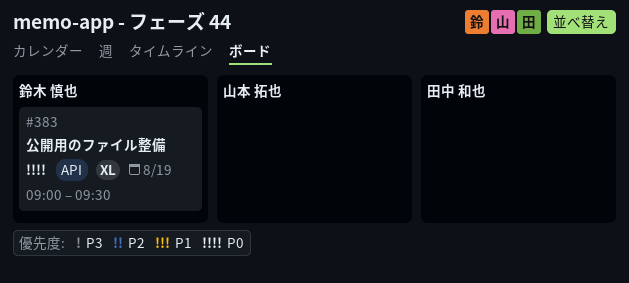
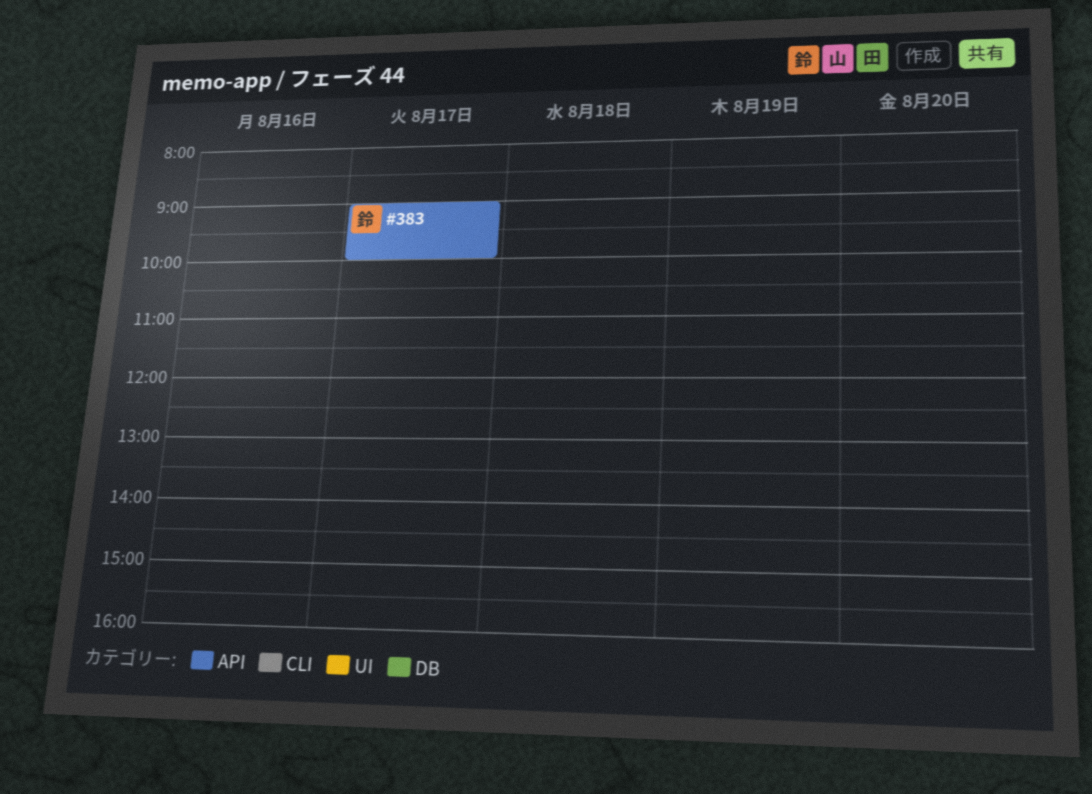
#383, day: Aug 19 -> Aug 17
#383, ends: 09:30 -> 10:00

